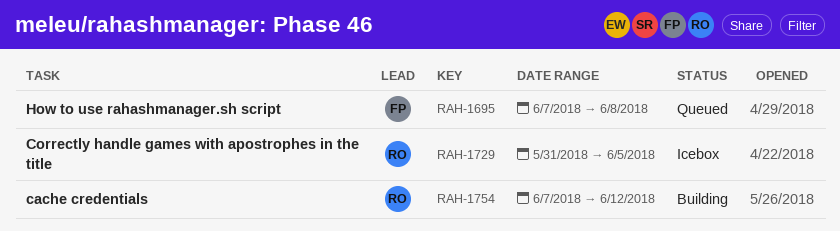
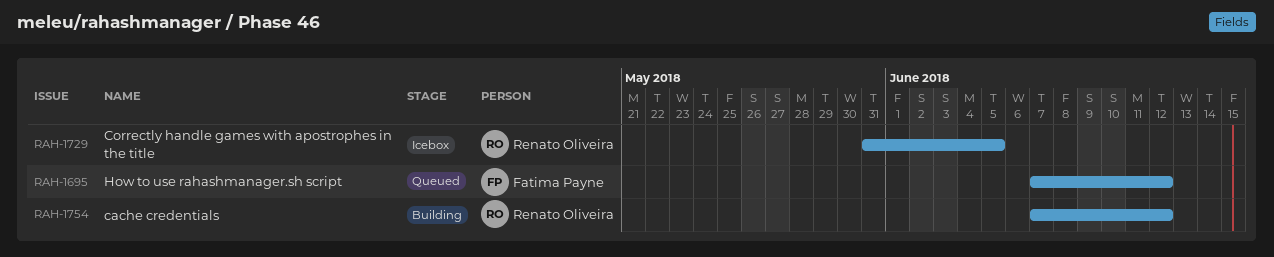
RAH-1695, due: Jun 8 -> Jun 12

